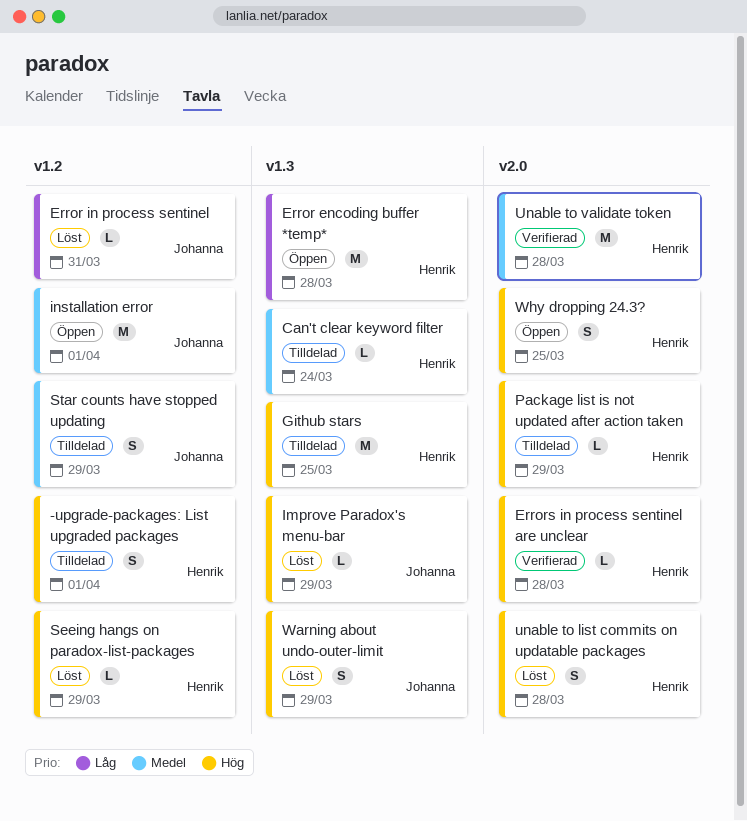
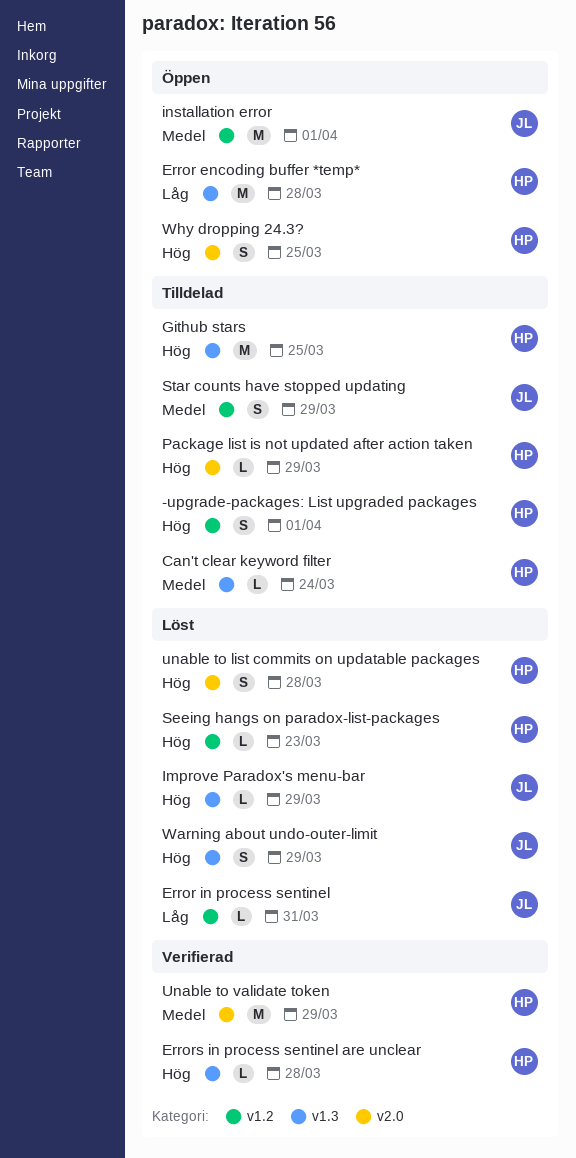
Errors in process sentinel are unclear, label: v2.0 -> v1.3
Seeing hangs on paradox-list-packages, due: Mar 29 -> Mar 23
Unable to validate token, due: Mar 28 -> Mar 29

